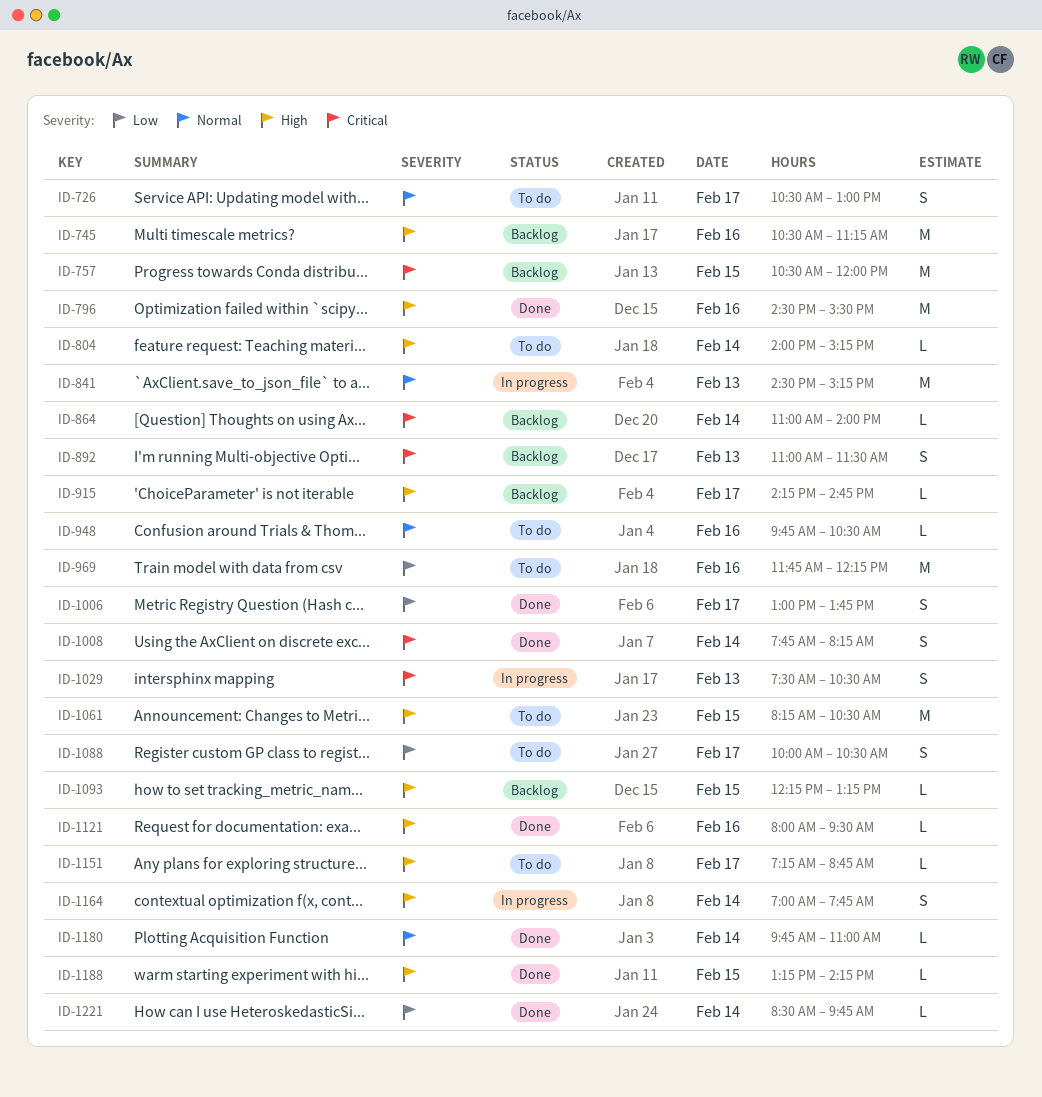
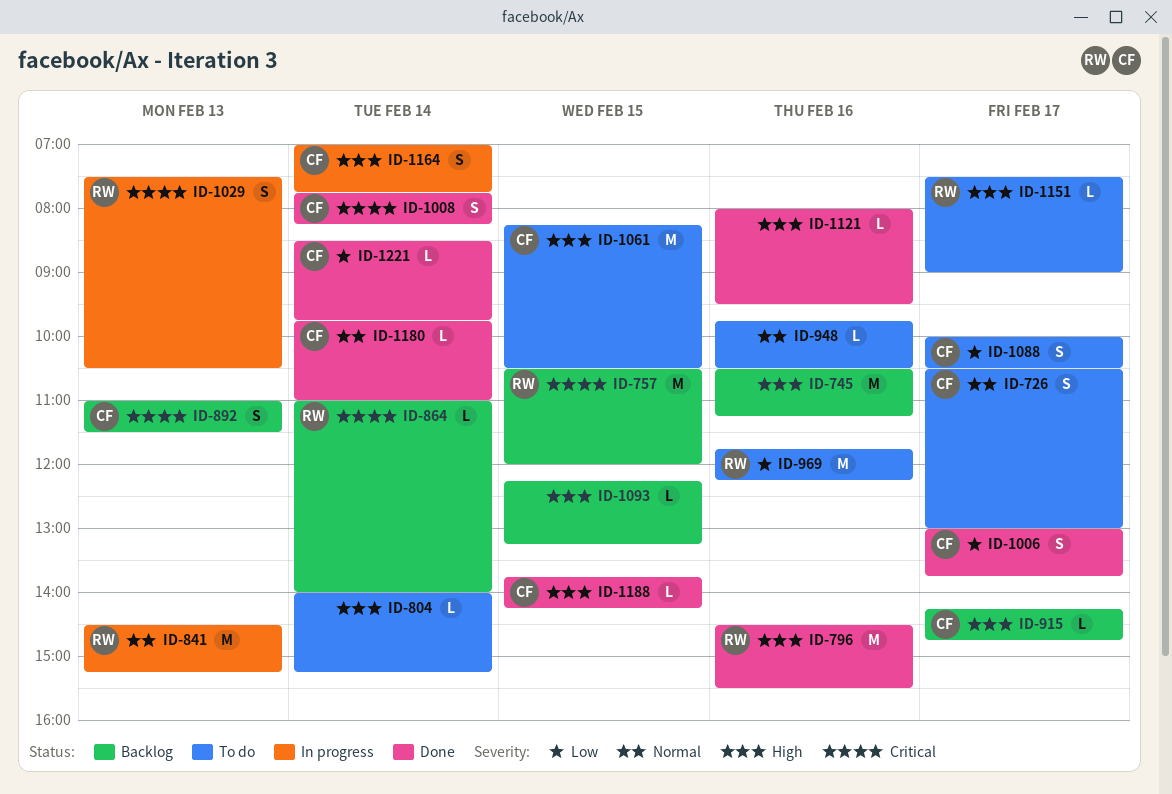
ID-1151, begins: 07:15 -> 07:30
ID-1151, ends: 08:45 -> 09:00
ID-1188, begins: 13:15 -> 13:45

